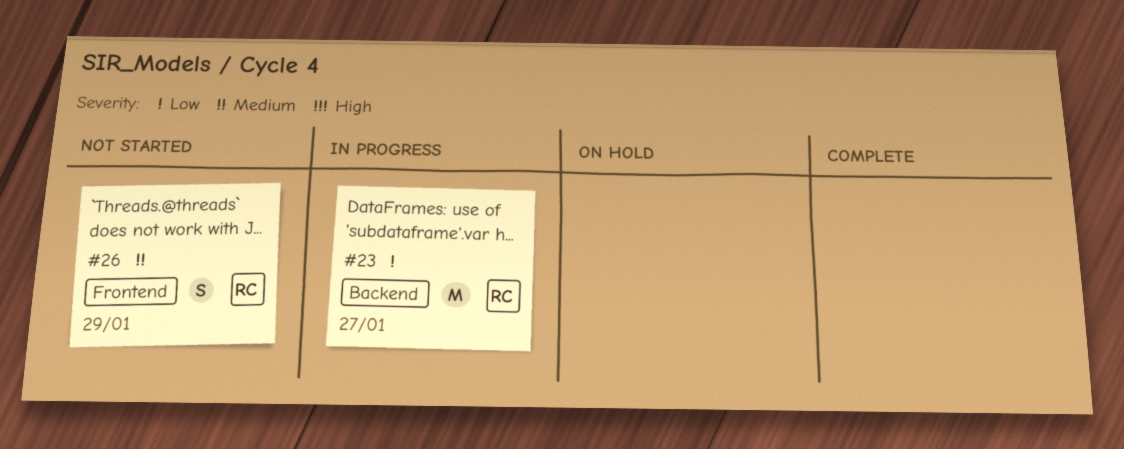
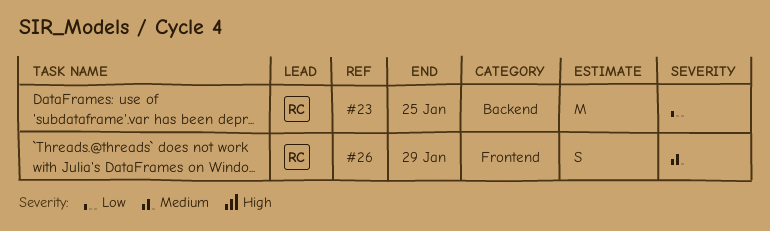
#23, due: Jan 27 -> Jan 25

